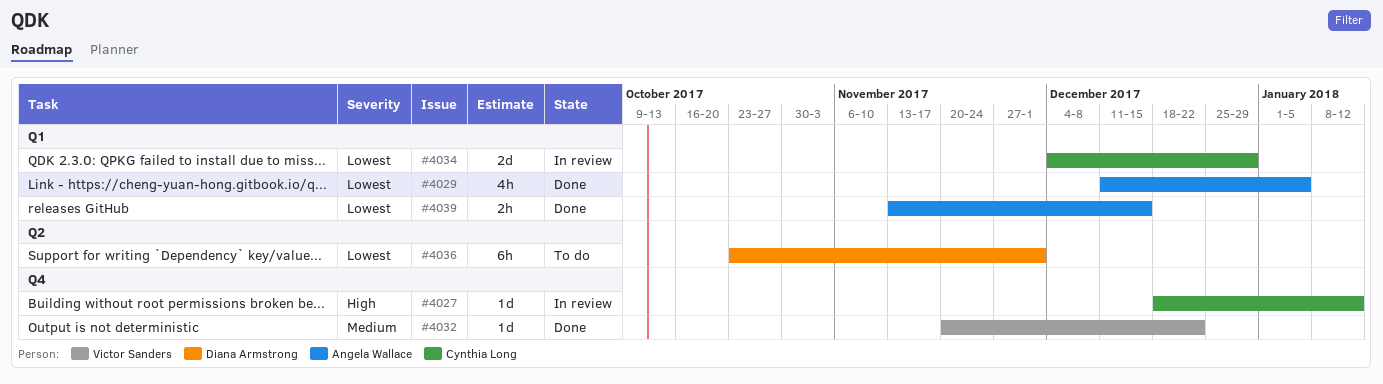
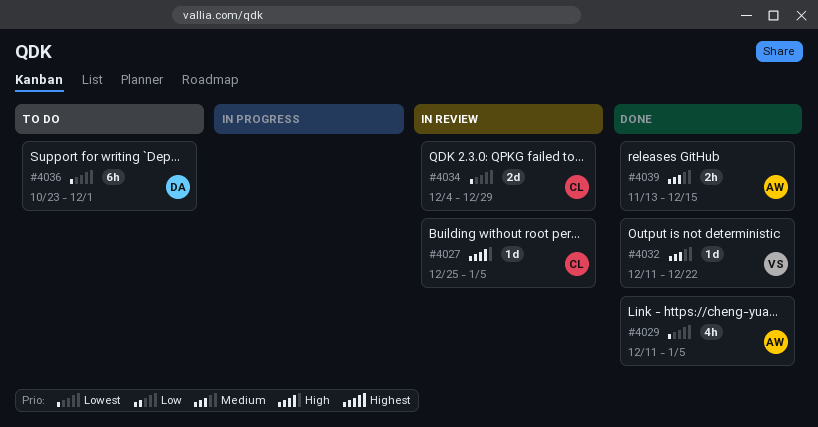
#4027, start: Dec 18 -> Dec 25
#4027, due: Jan 12 -> Jan 5
#4032, start: Nov 20 -> Dec 11
#4039, priority: Lowest -> Medium

